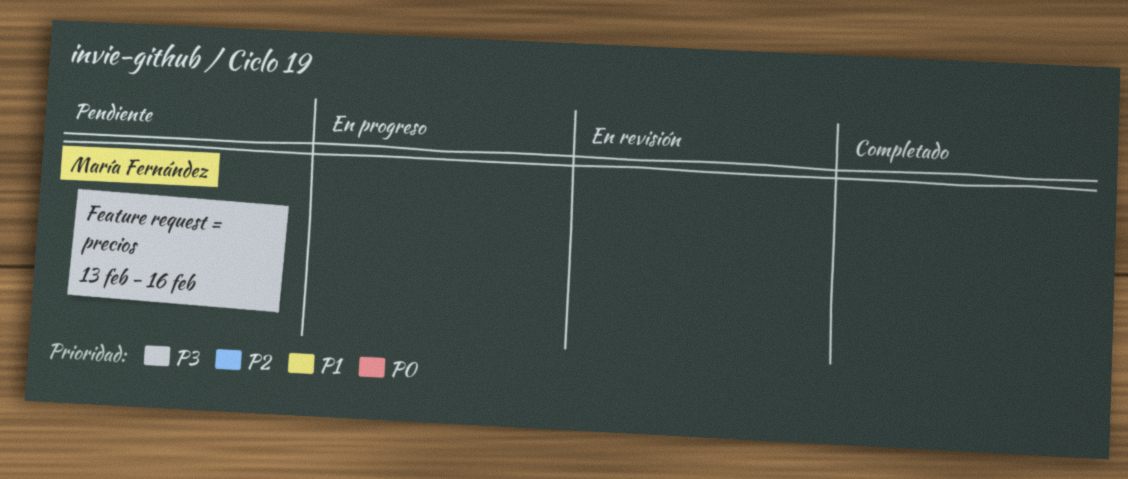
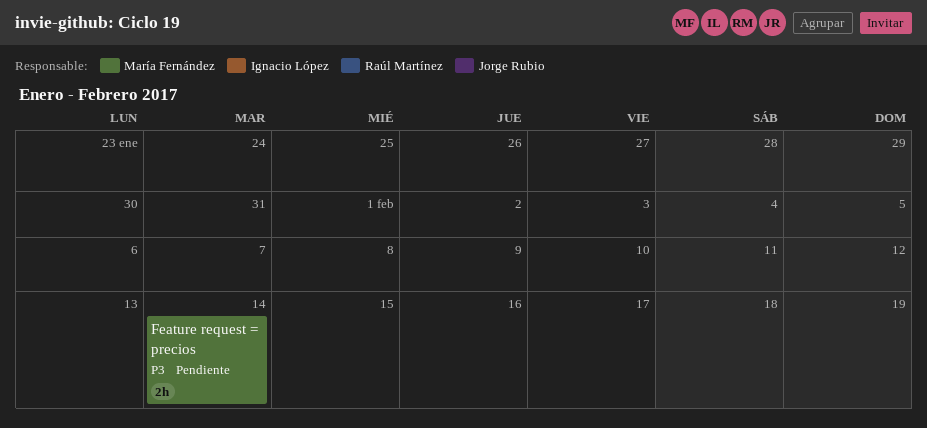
Feature request = precios, due: Feb 16 -> Feb 14

